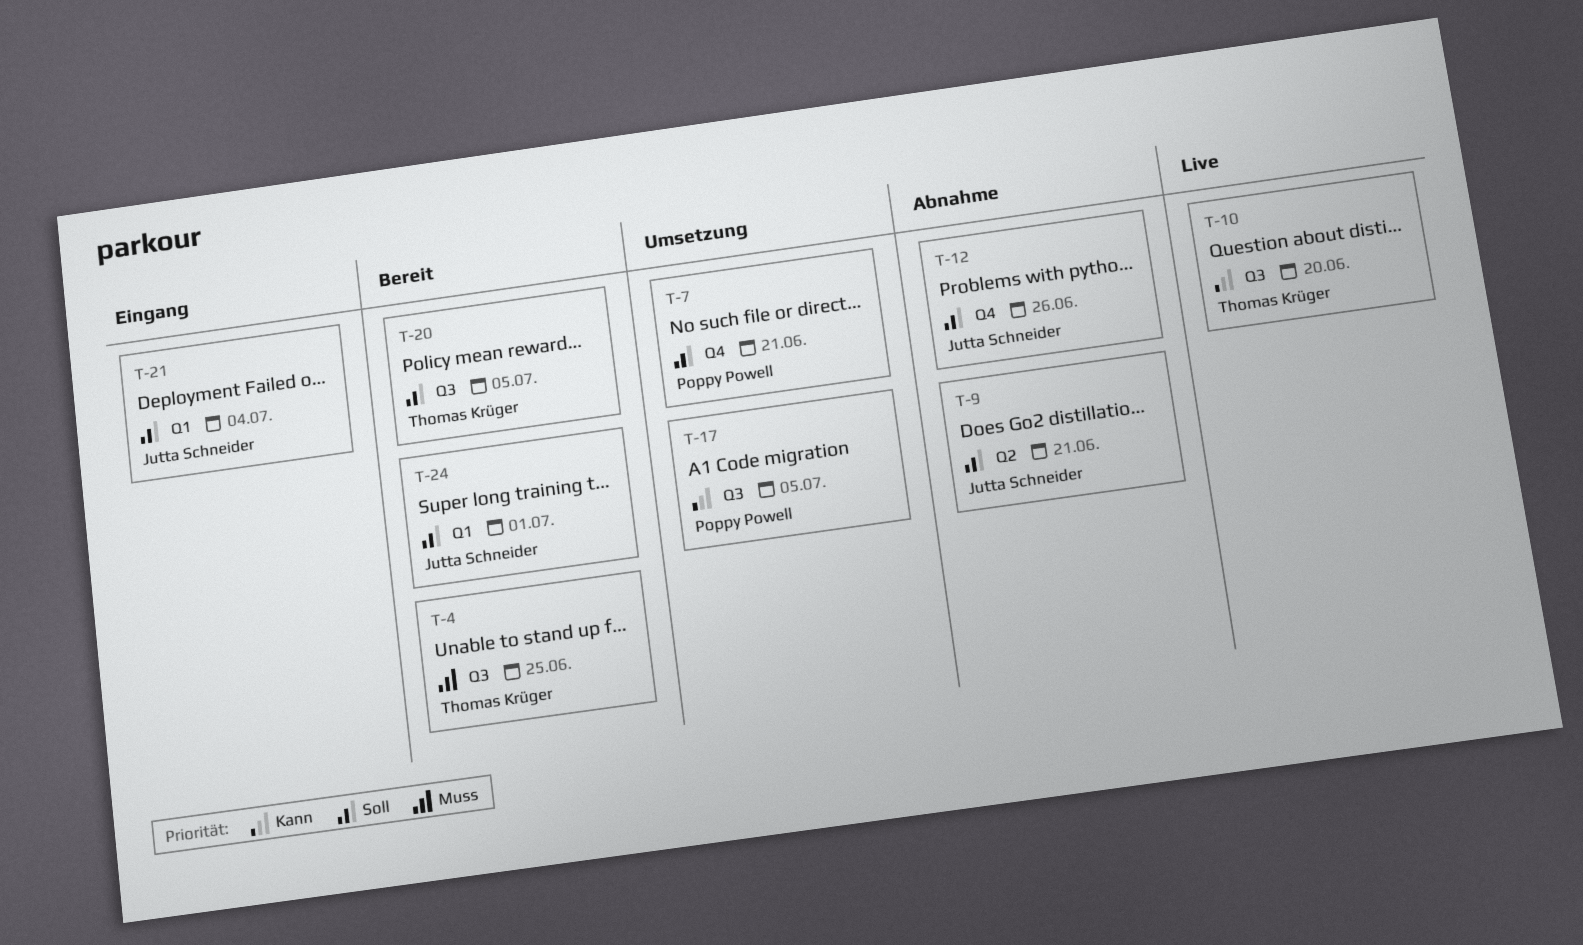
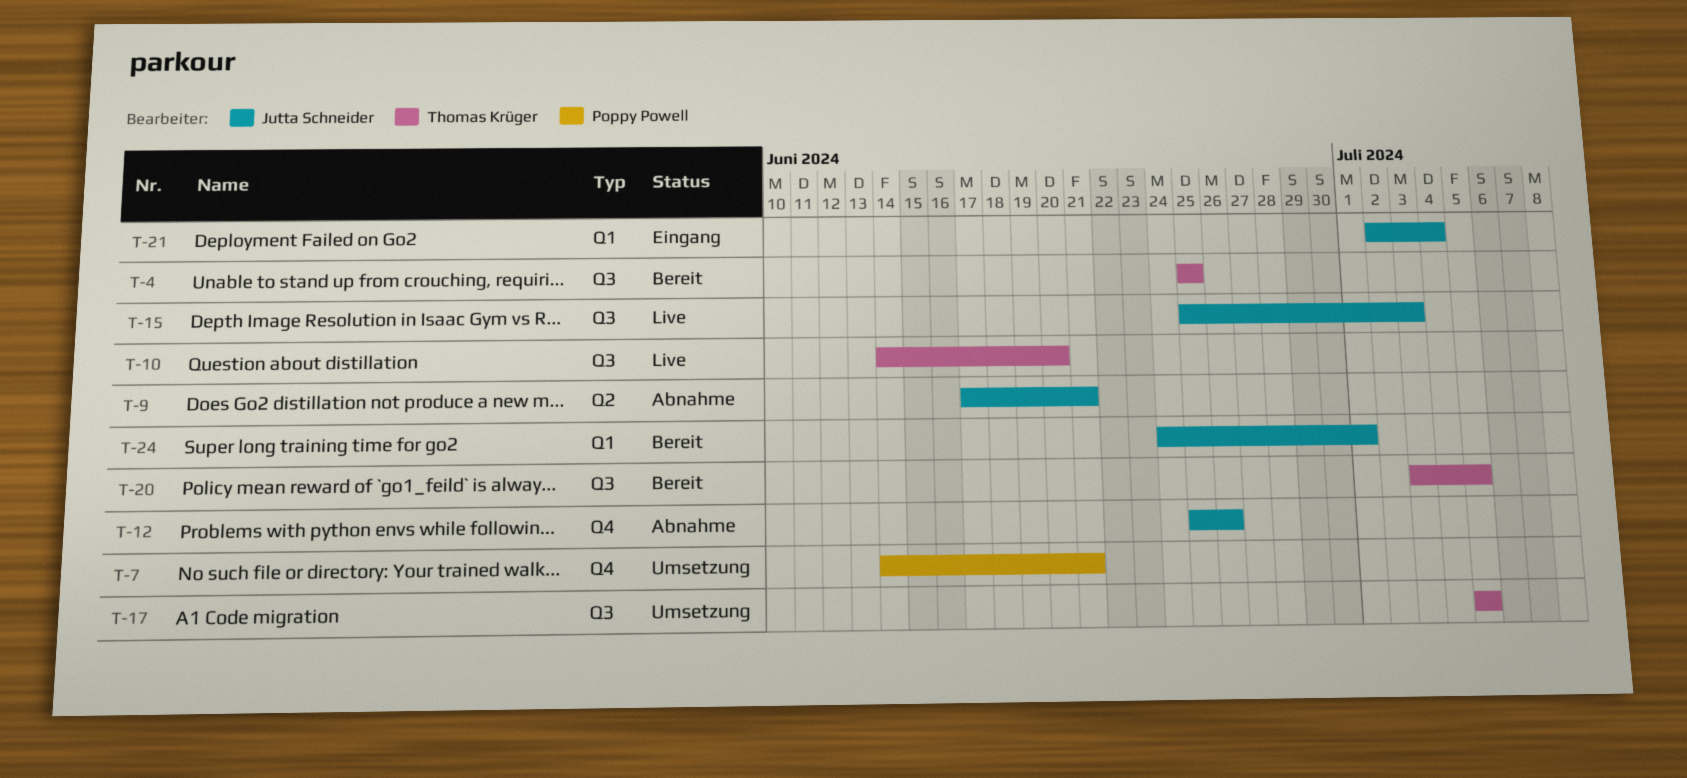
T-15: none -> present
T-17, owner: Poppy Powell -> Thomas Krüger

